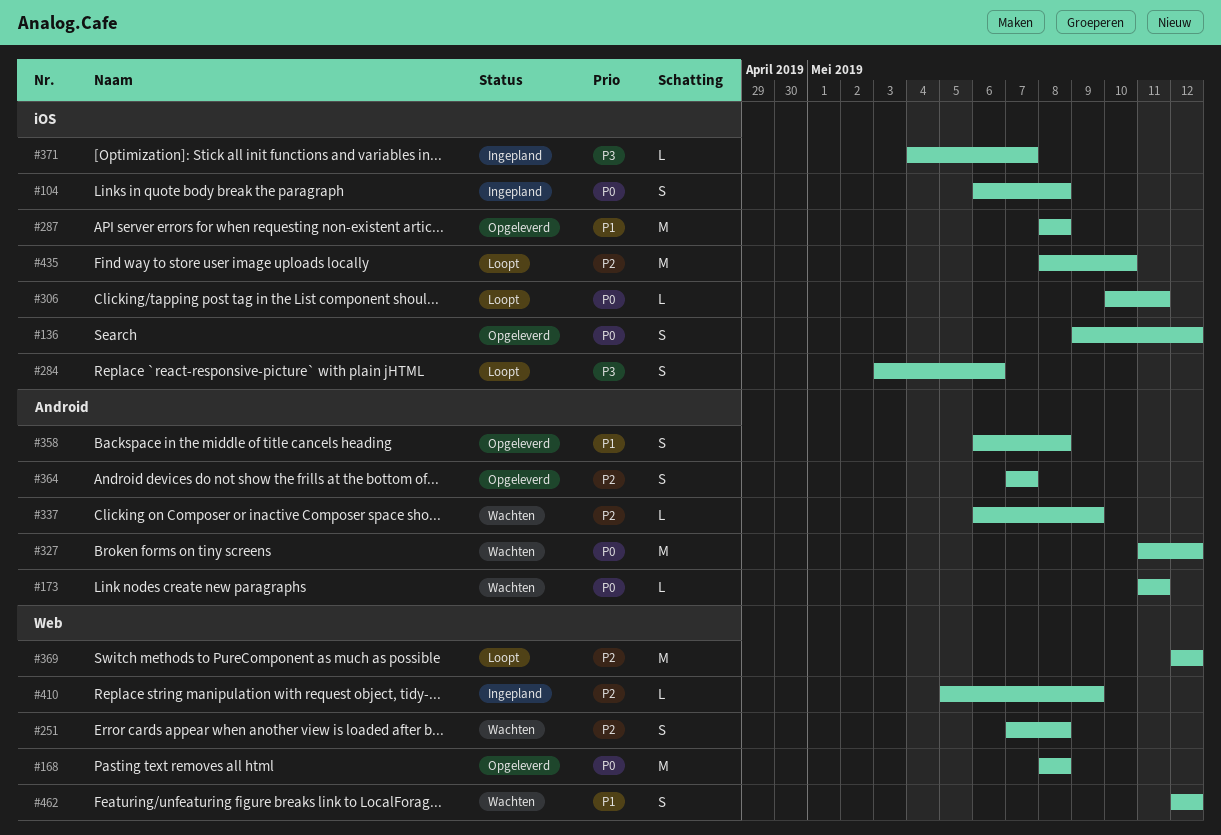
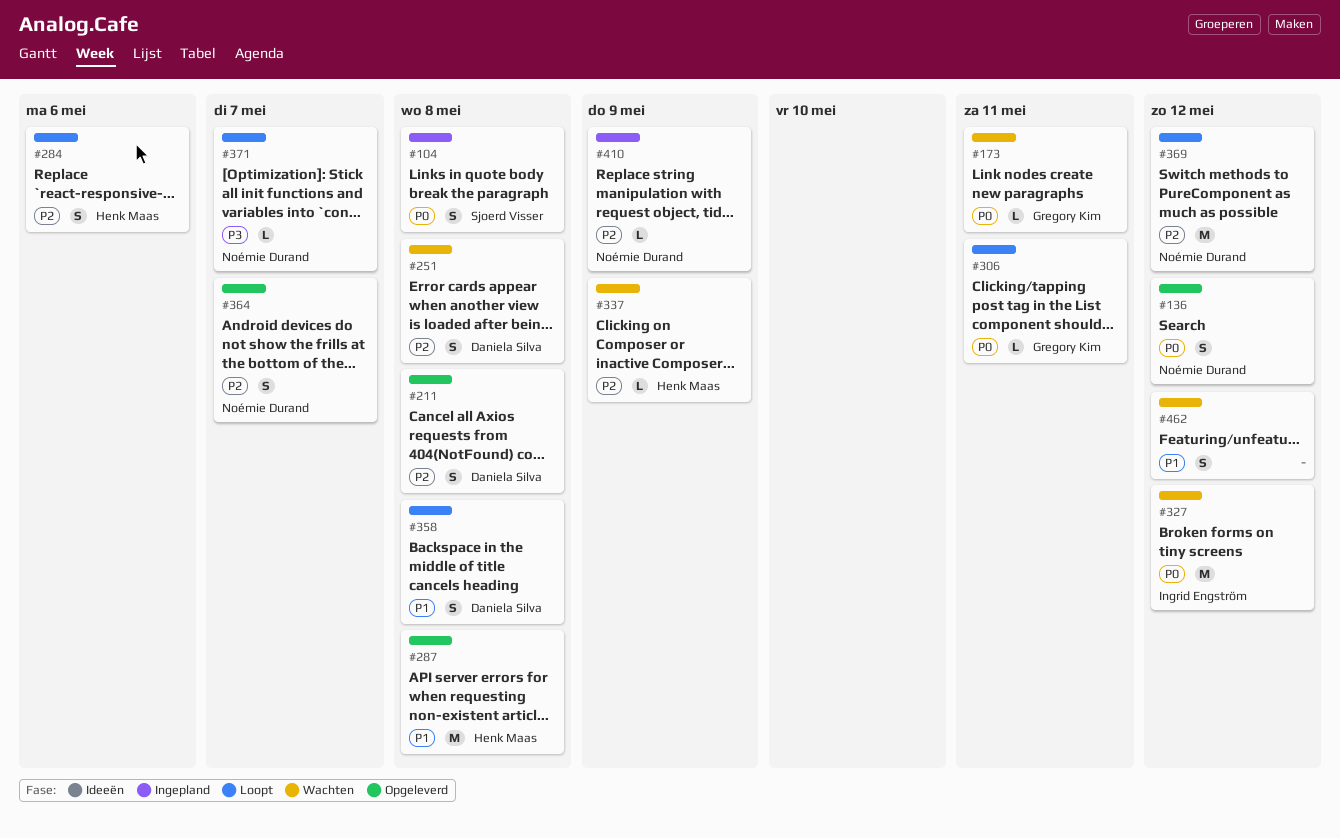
#168: present -> none
#211: none -> present
#284, priority: P3 -> P2
#358, status: Opgeleverd -> Loopt
#371, status: Ingepland -> Loopt
#435: present -> none

